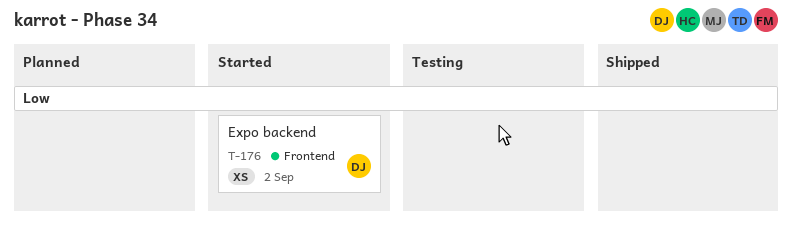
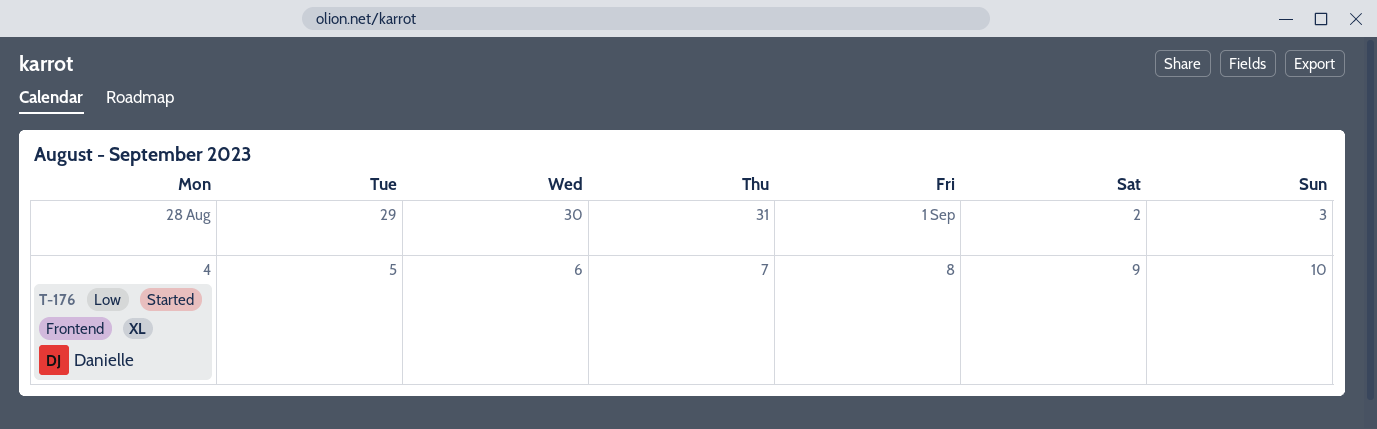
T-176, estimate: XS -> XL
T-176, due: Sep 2 -> Sep 4

